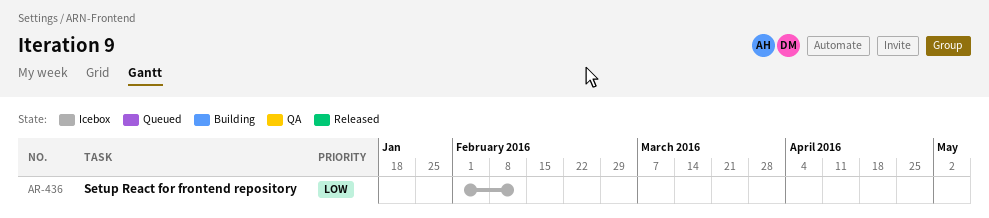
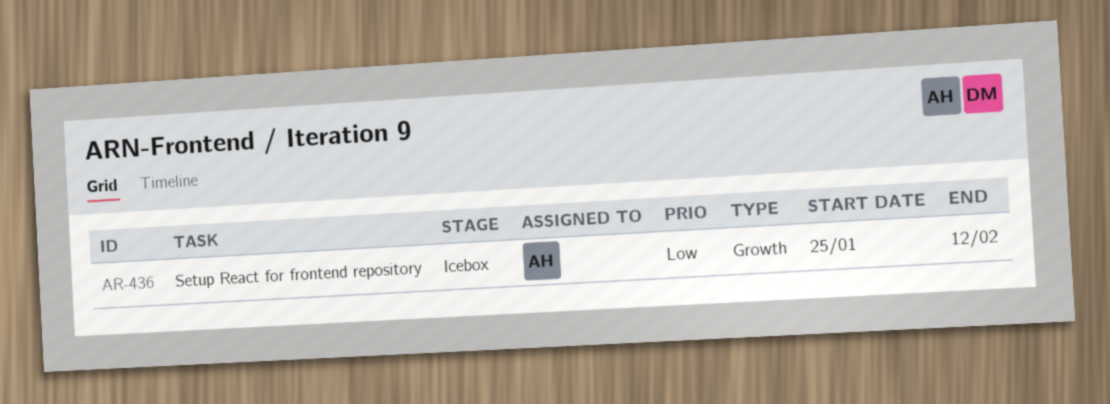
AR-436, start: Feb 1 -> Jan 25

